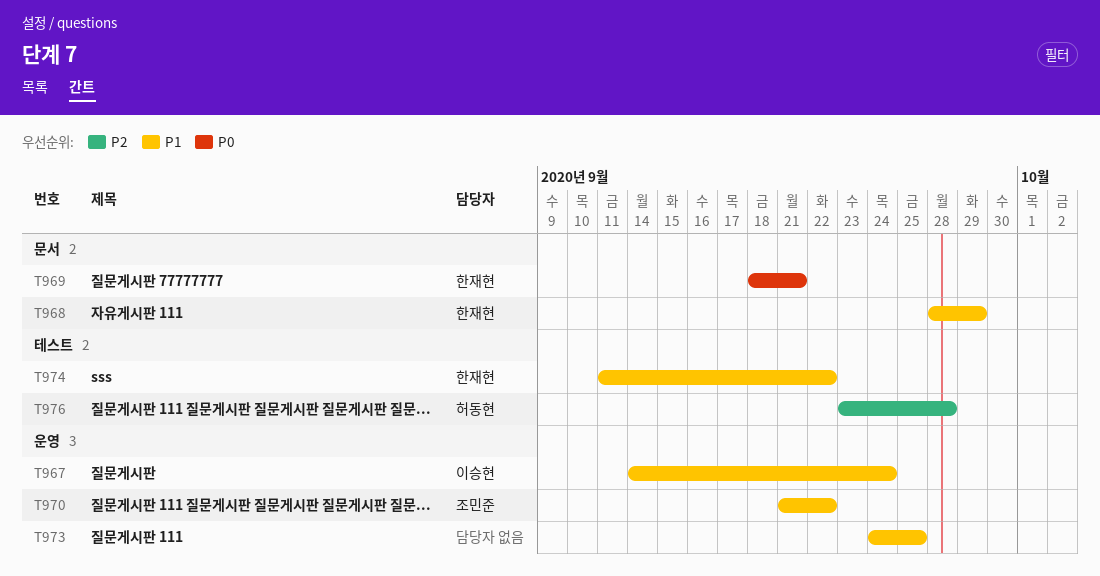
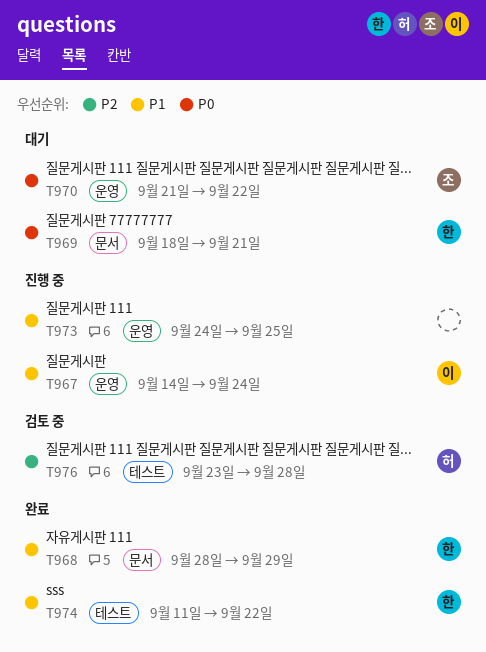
T970, priority: P1 -> P0

